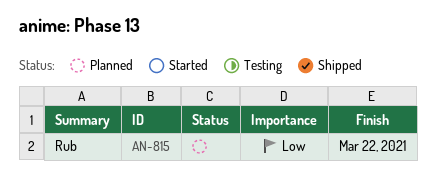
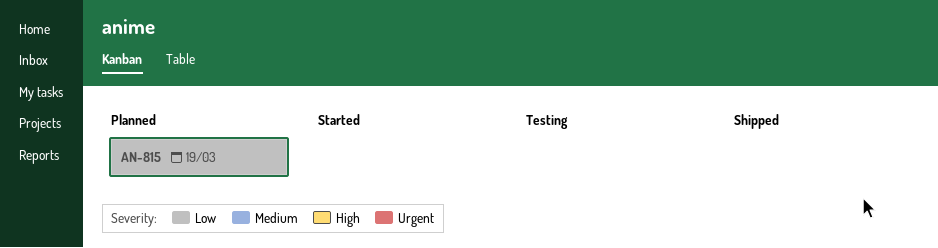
AN-815, due: Mar 22 -> Mar 19

